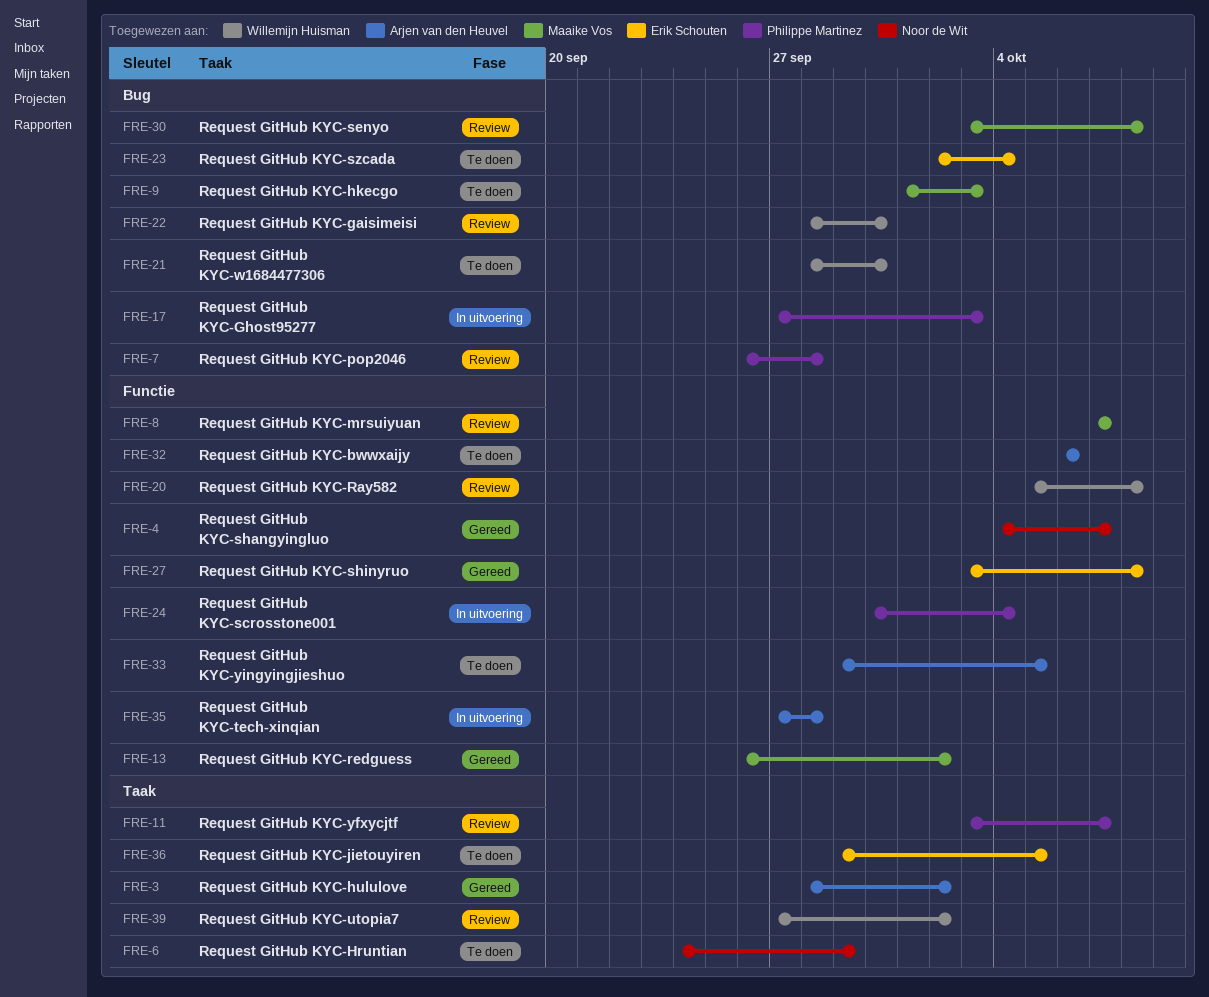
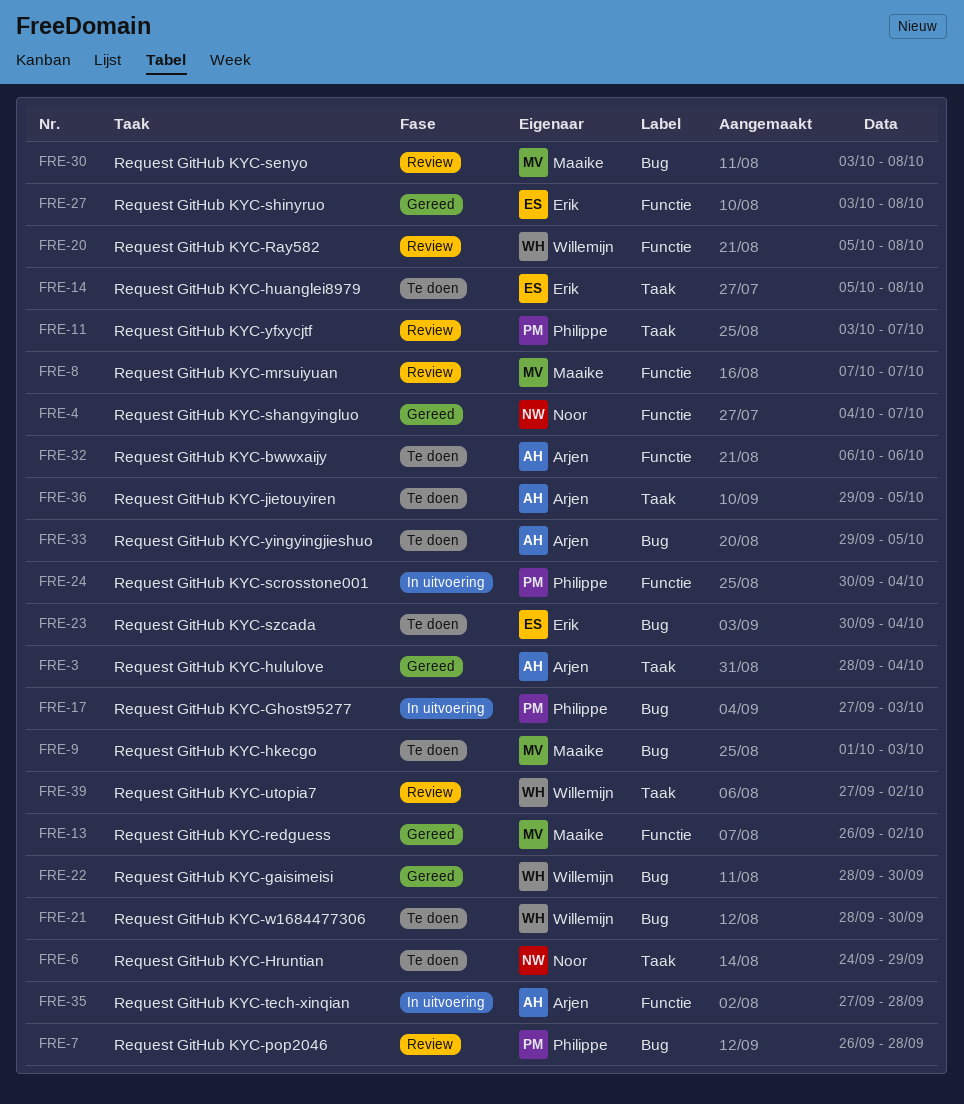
FRE-3, due: Oct 2 -> Oct 4
FRE-14: none -> present
FRE-22, status: Review -> Gereed
FRE-23, start: Oct 2 -> Sep 30
FRE-33, label: Functie -> Bug
FRE-36, owner: Erik Schouten -> Arjen van den Heuvel

